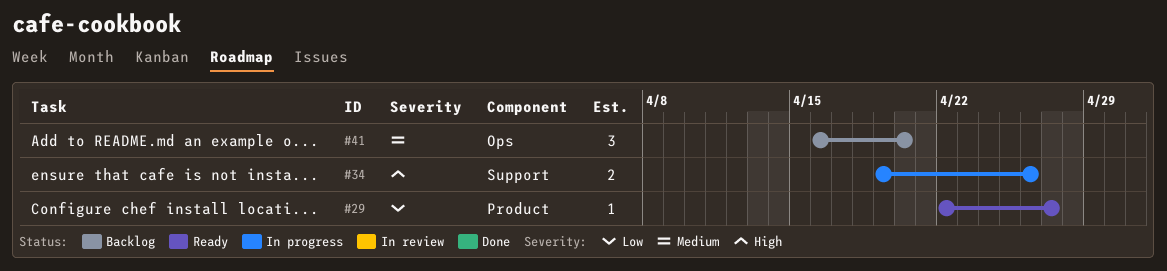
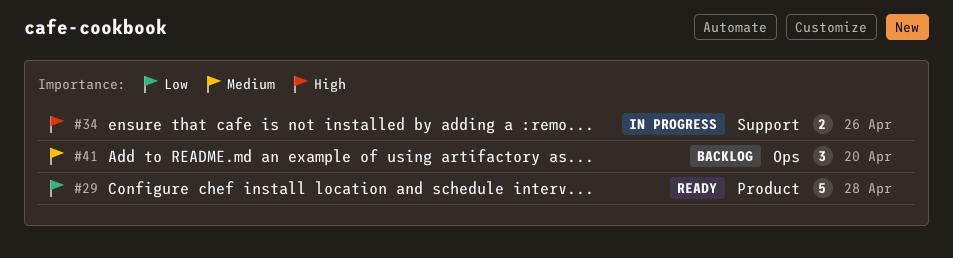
#29, estimate: 1 -> 5
#29, due: Apr 27 -> Apr 28

